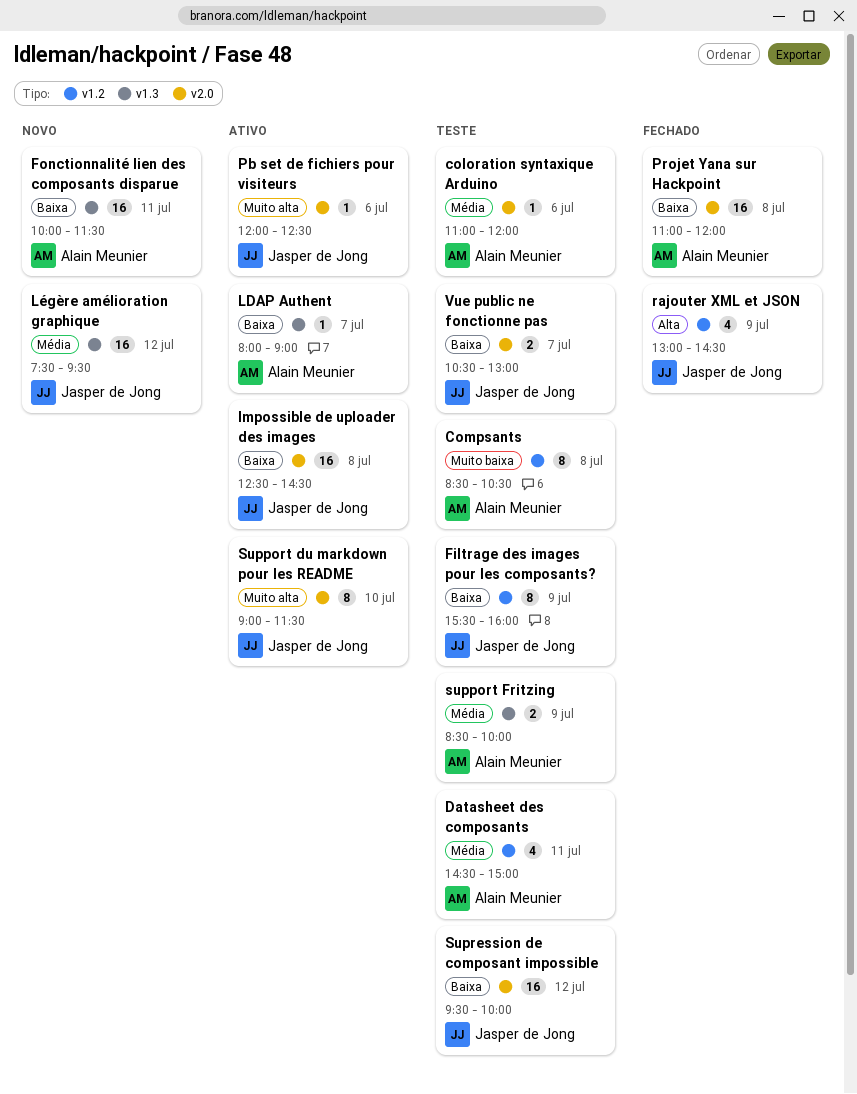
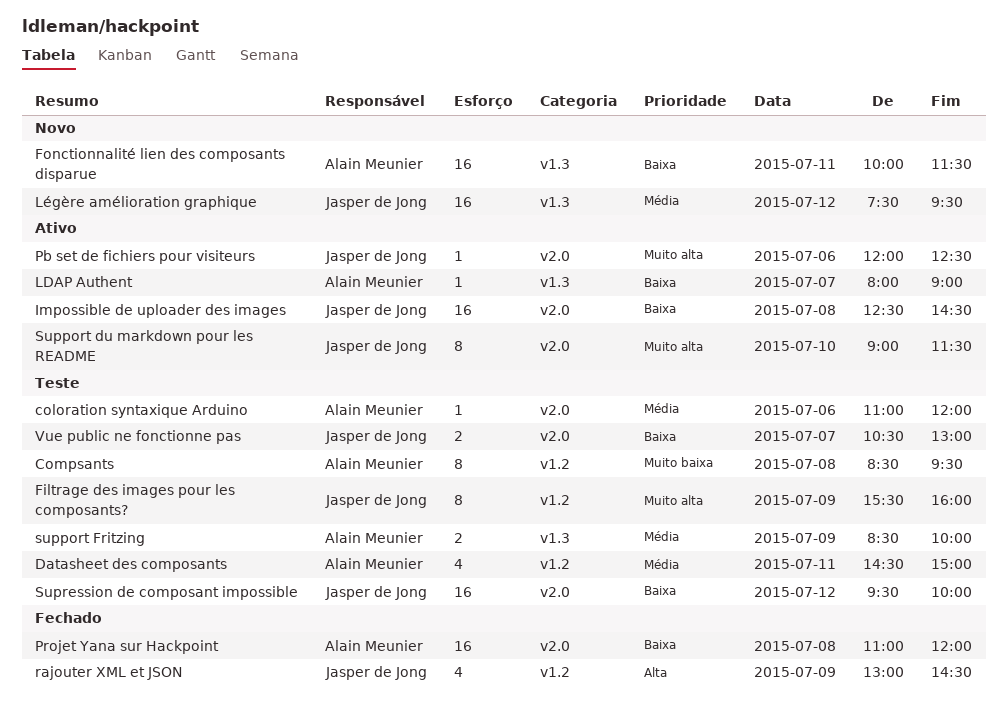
Compsants, ends: 10:30 -> 09:30
Filtrage des images pour les composants?, priority: Baixa -> Muito alta

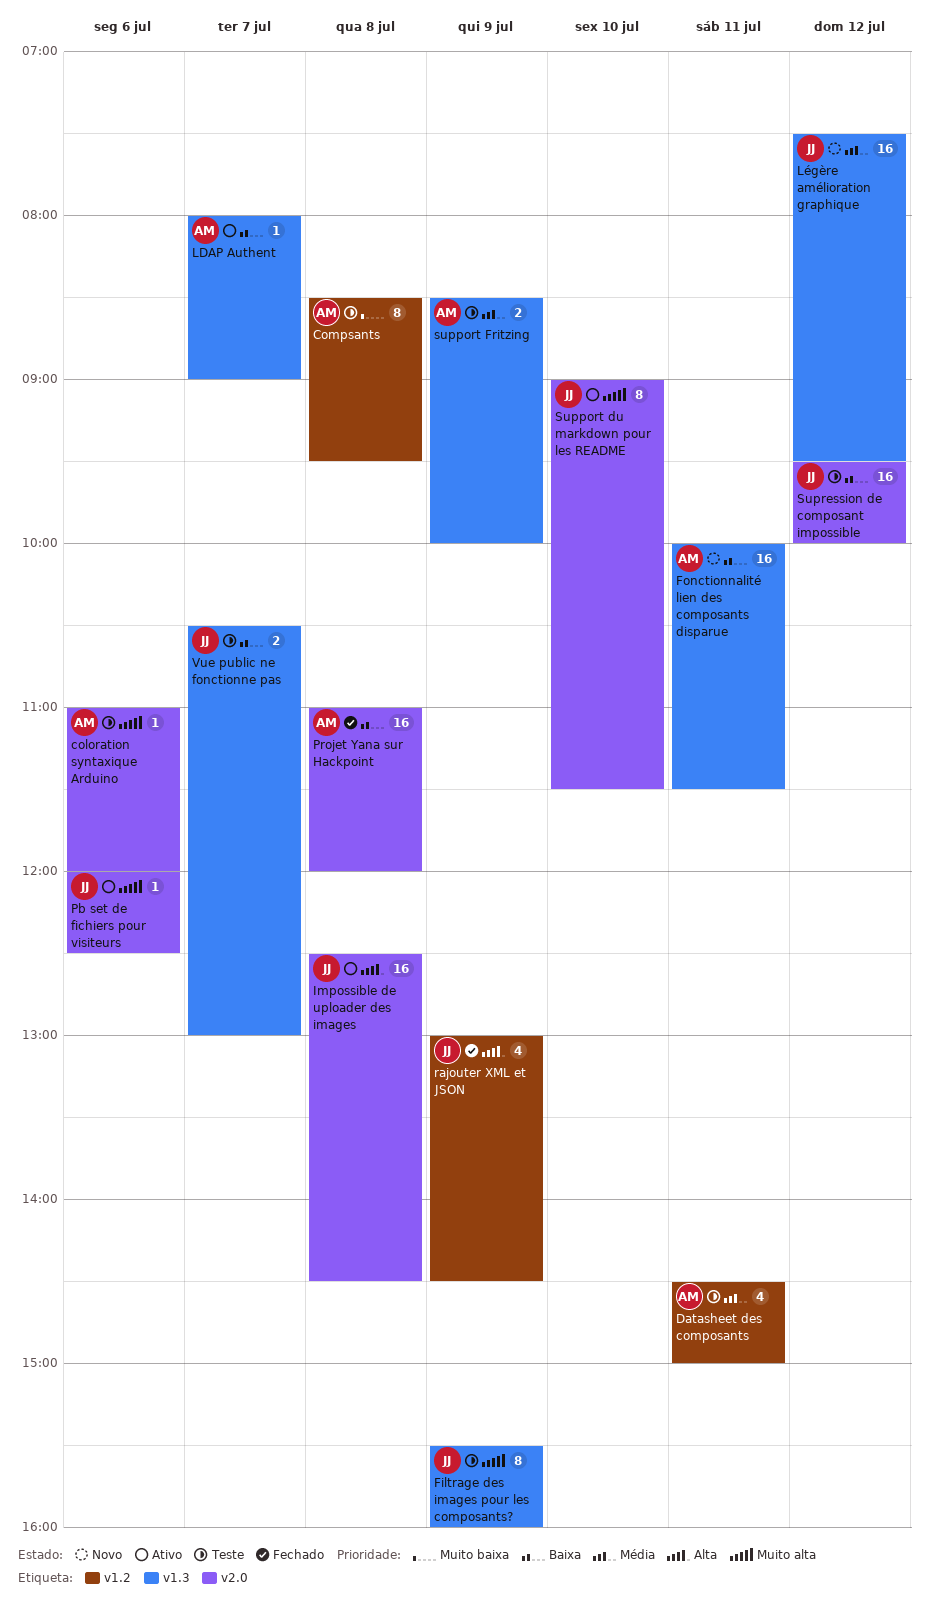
coloration syntaxique Arduino, priority: Média -> Muito alta
Filtrage des images pour les composants?, label: v1.2 -> v1.3
Impossible de uploader des images, priority: Baixa -> Alta
Vue public ne fonctionne pas, label: v2.0 -> v1.3

